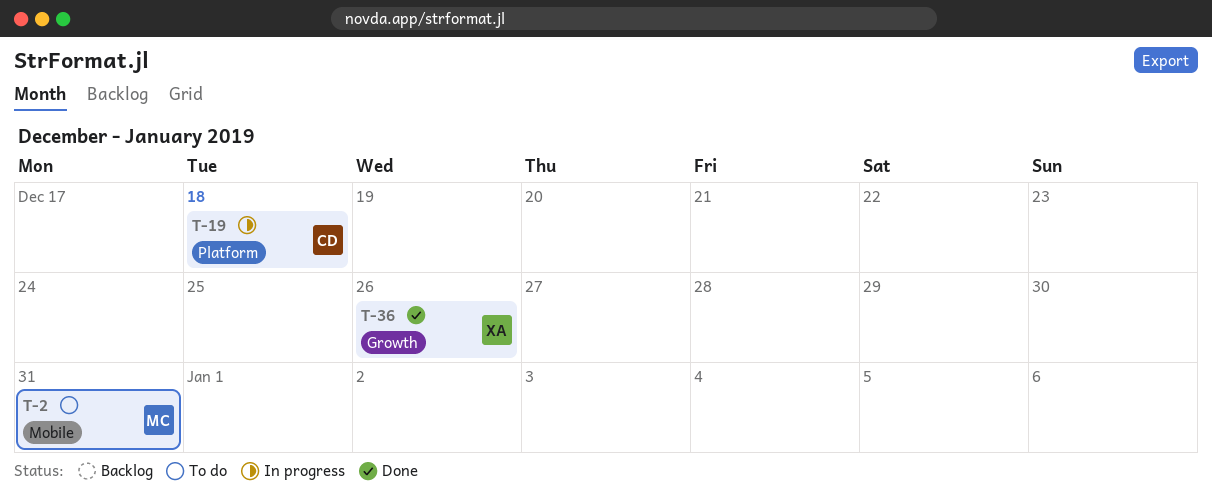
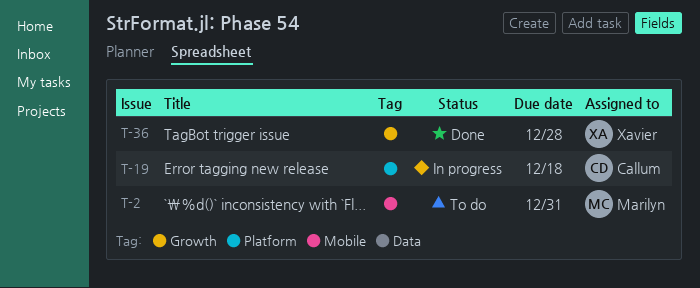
T-36, due: Dec 26 -> Dec 28

